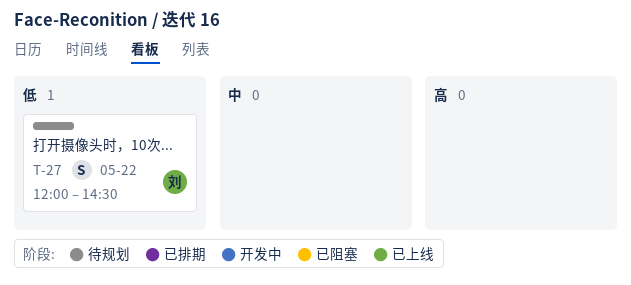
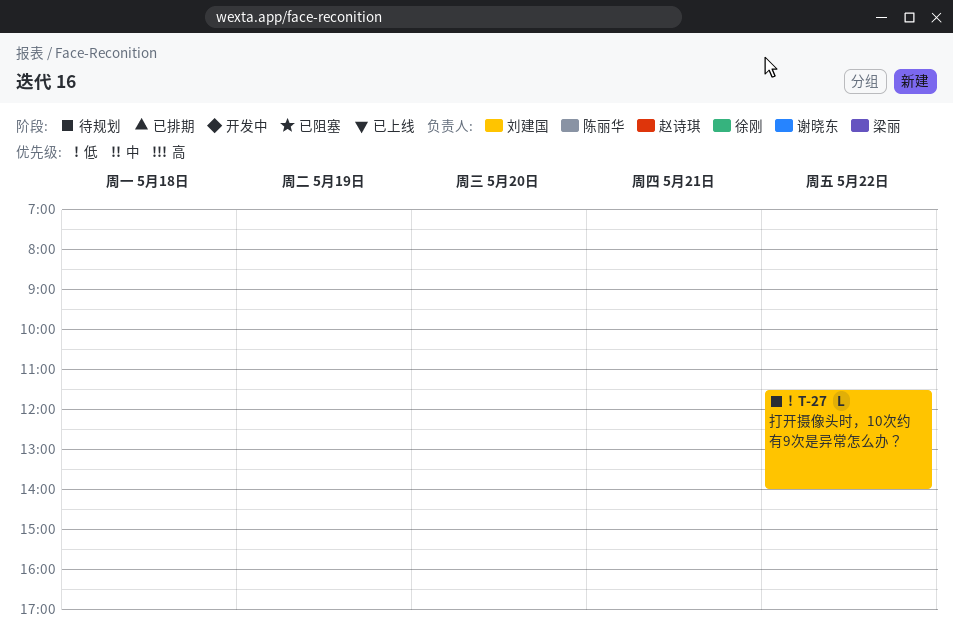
T-27, estimate: S -> L
T-27, begins: 12:00 -> 11:30
T-27, ends: 14:30 -> 14:00

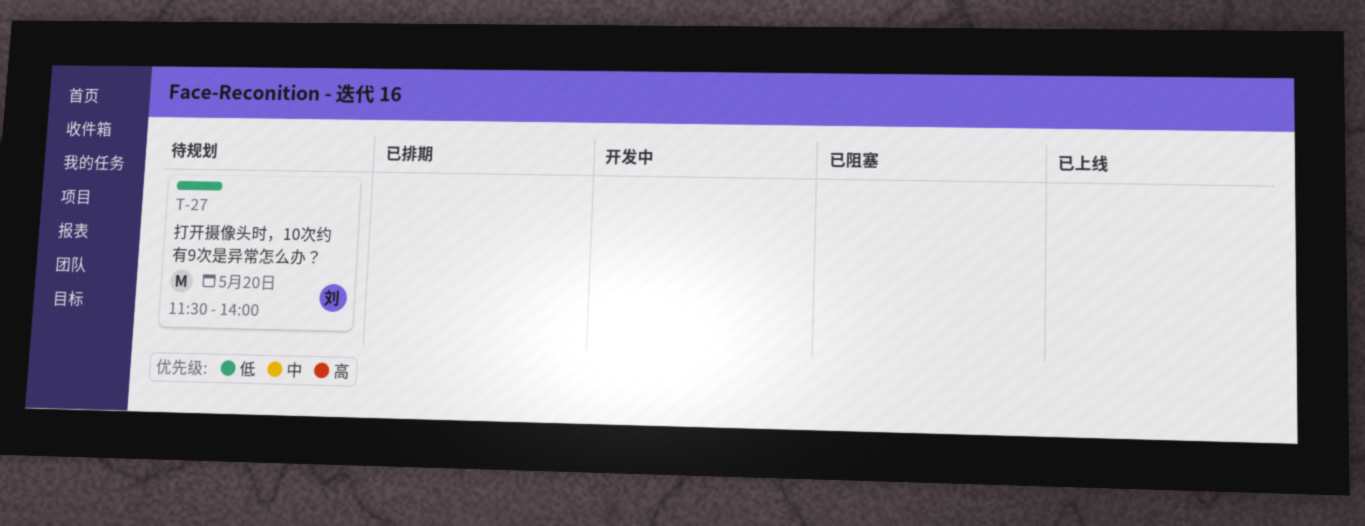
T-27, estimate: L -> M
T-27, day: May 22 -> May 20

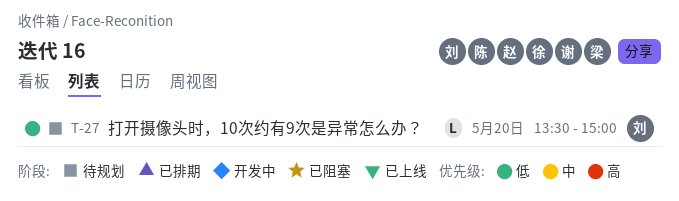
T-27, estimate: M -> L
T-27, begins: 11:30 -> 13:30
T-27, ends: 14:00 -> 15:00

